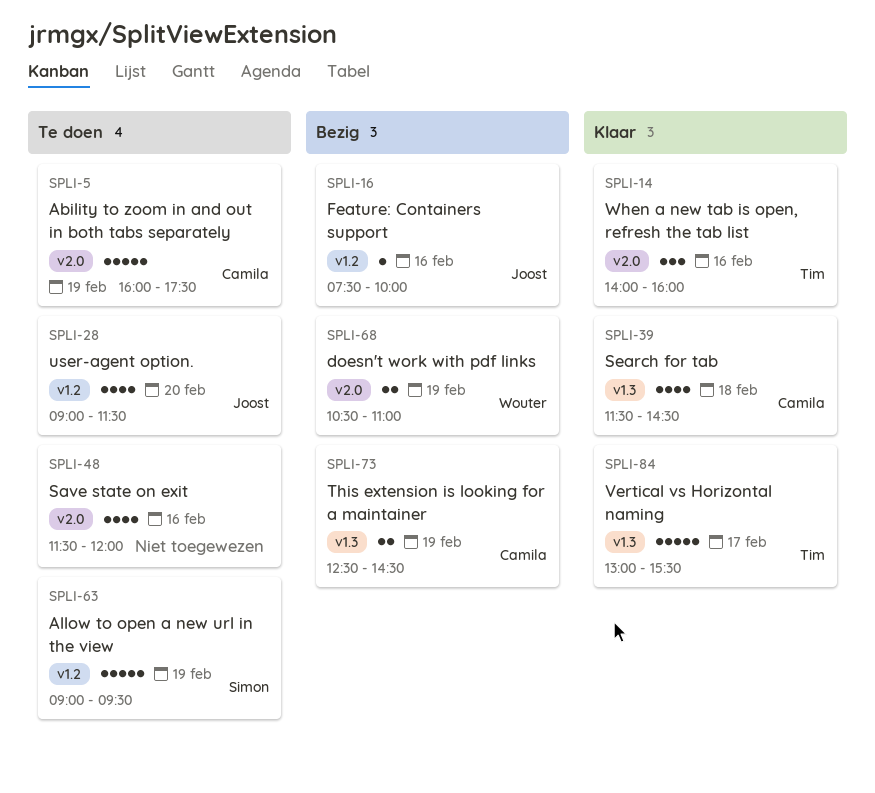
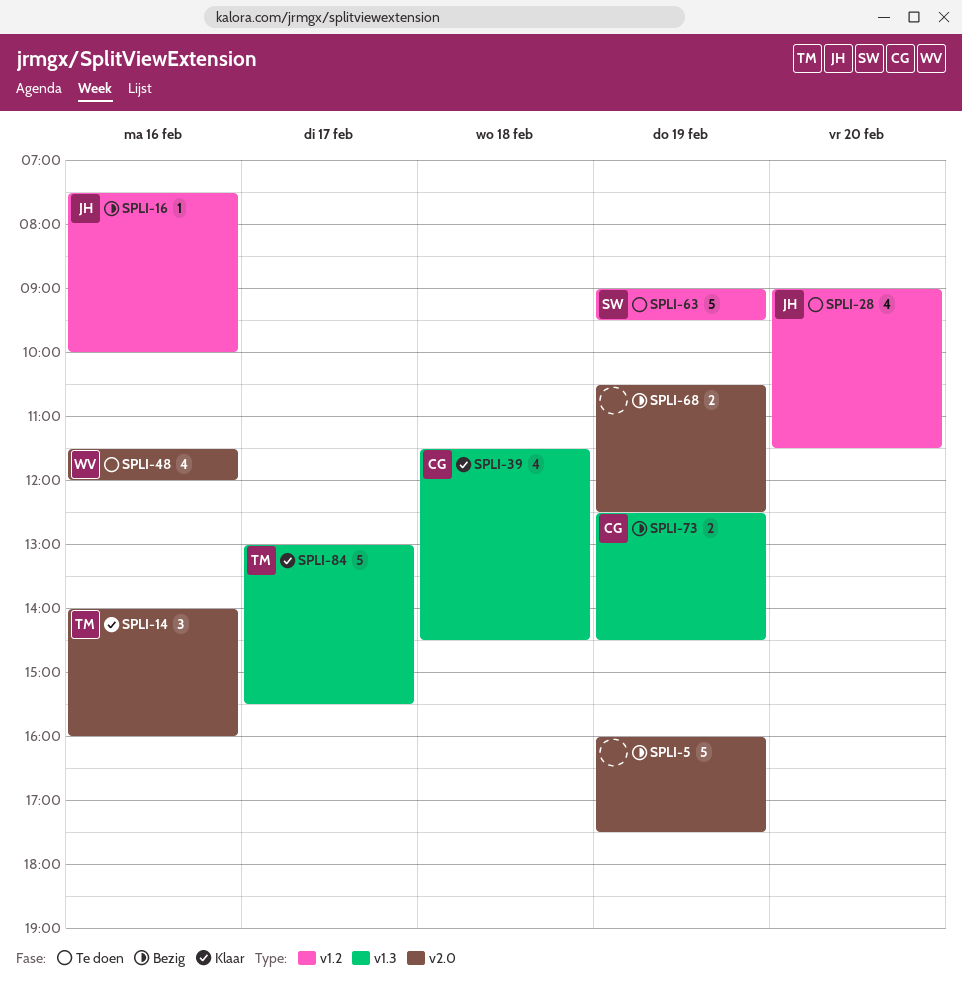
SPLI-5, status: Te doen -> Bezig
SPLI-5, owner: Camila -> none
SPLI-48, owner: none -> Wouter
SPLI-68, owner: Wouter -> none
SPLI-68, ends: 11:00 -> 12:30

